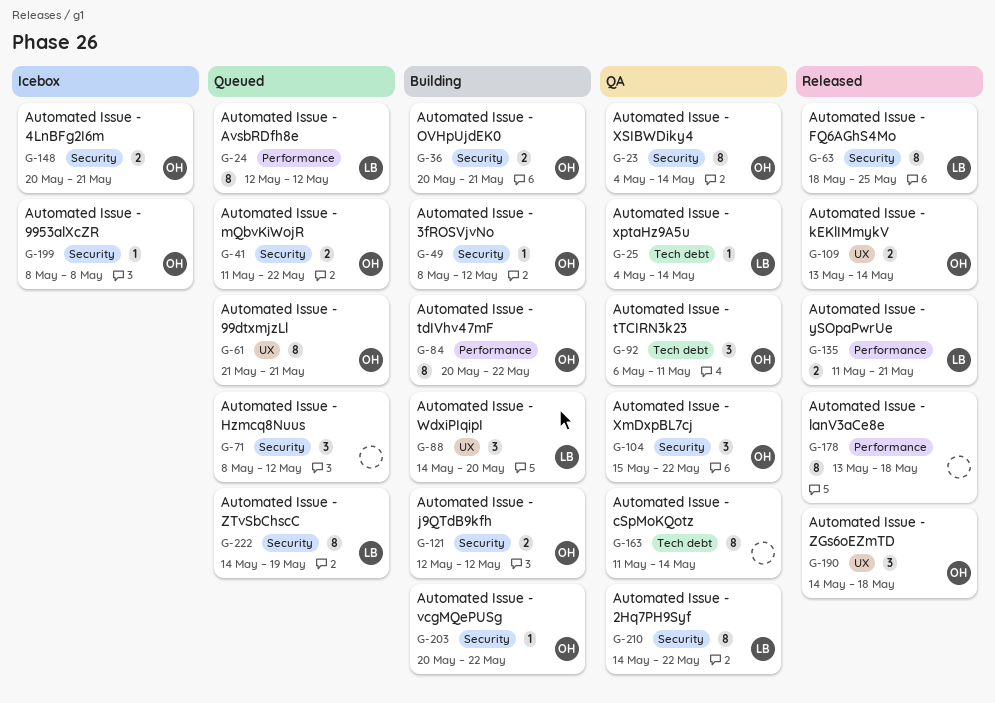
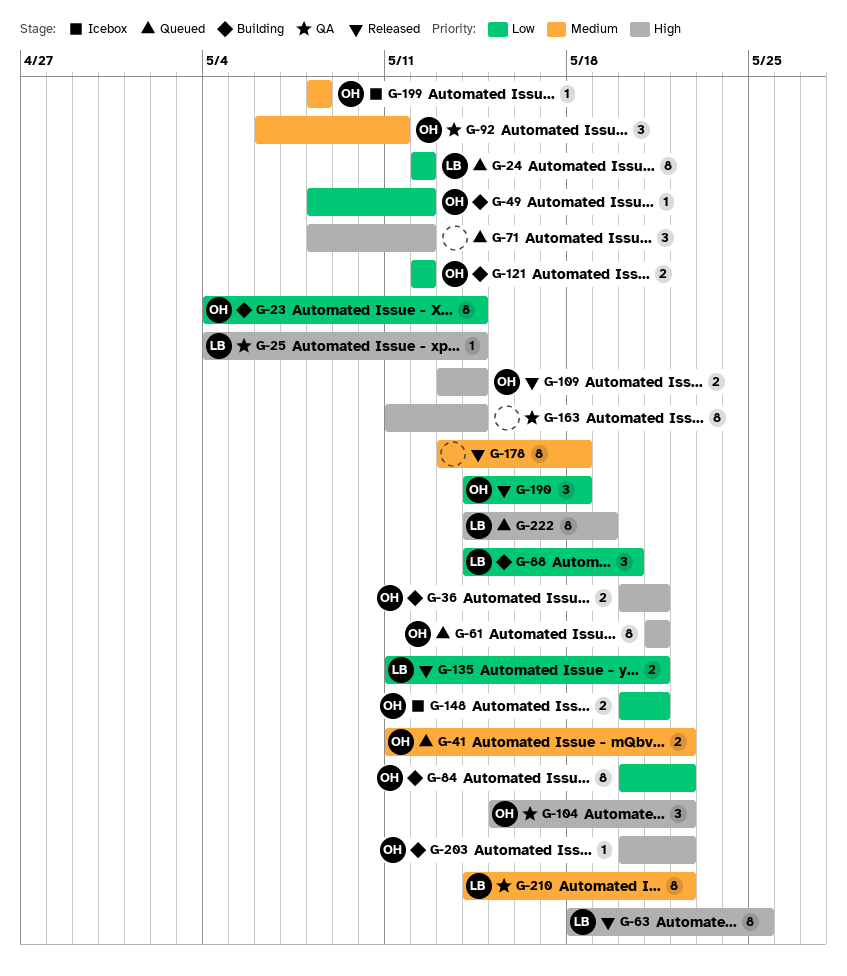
G-23, status: QA -> Building

